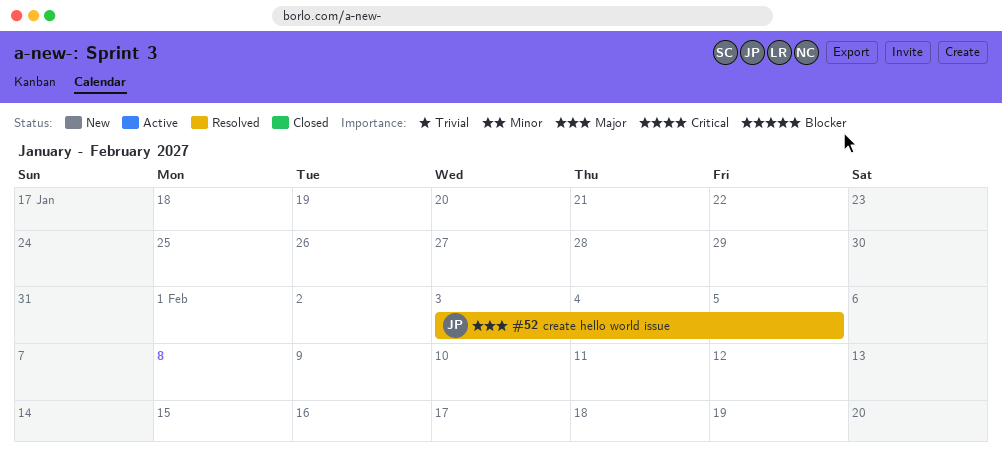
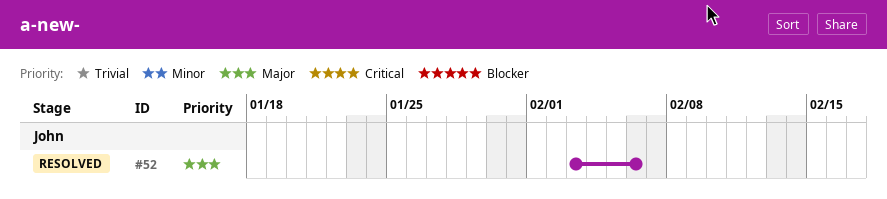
#52, due: Feb 5 -> Feb 6

